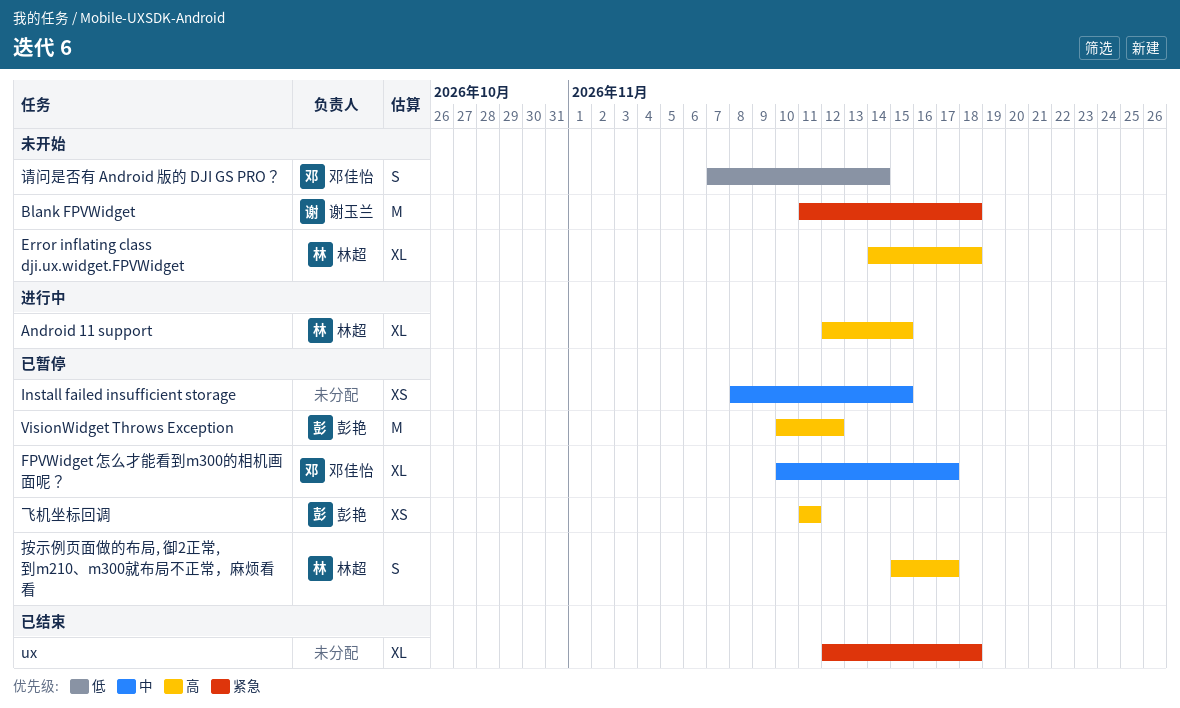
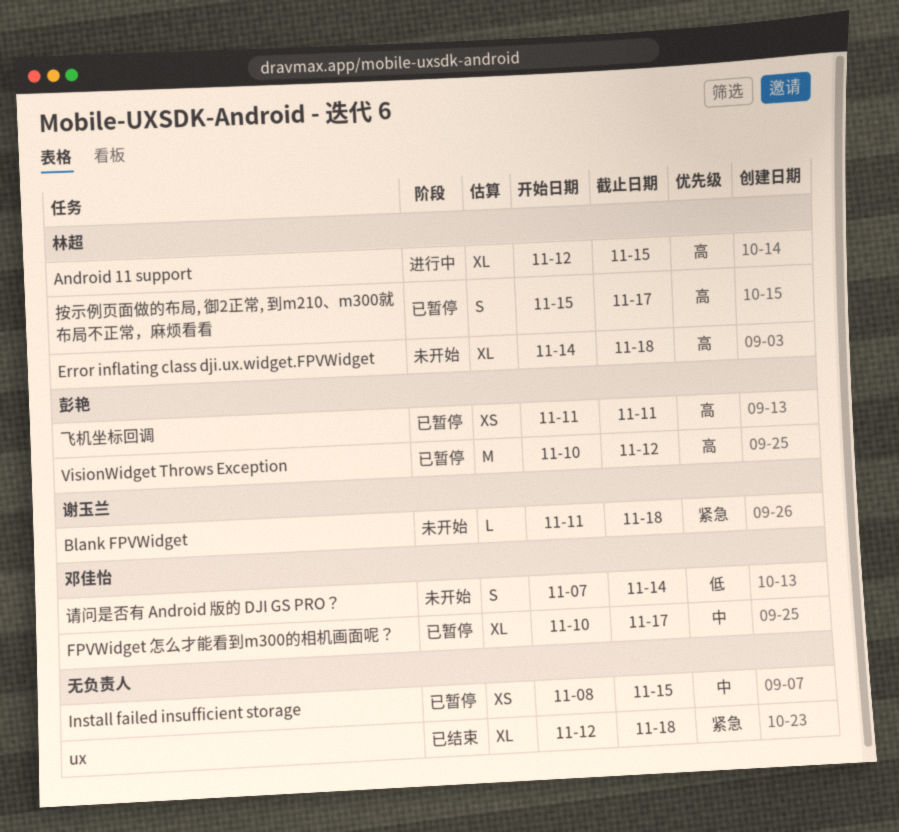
Blank FPVWidget, estimate: M -> L

